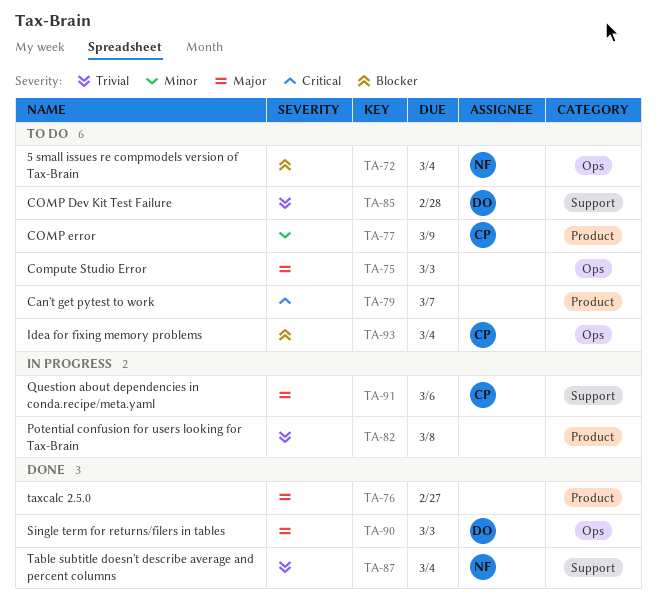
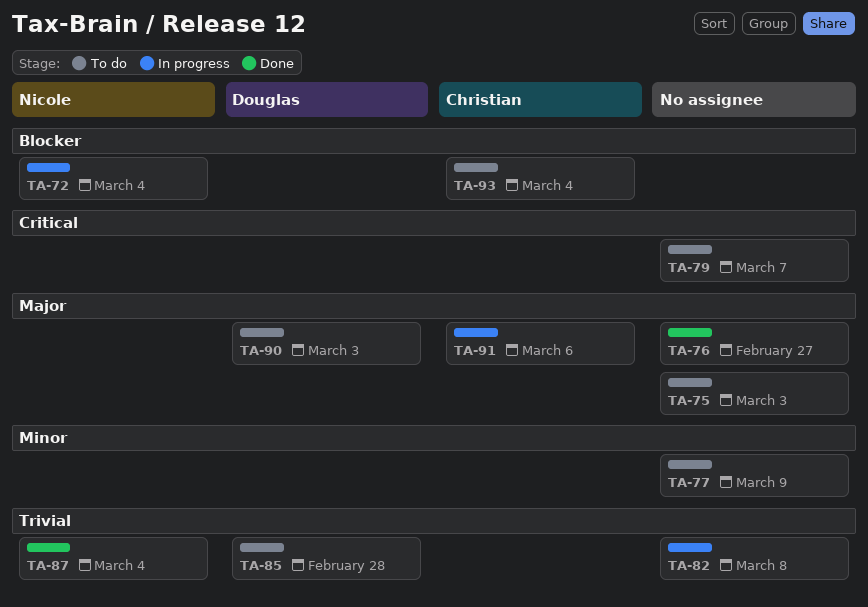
TA-72, status: To do -> In progress
TA-77, owner: Christian -> none
TA-90, status: Done -> To do

